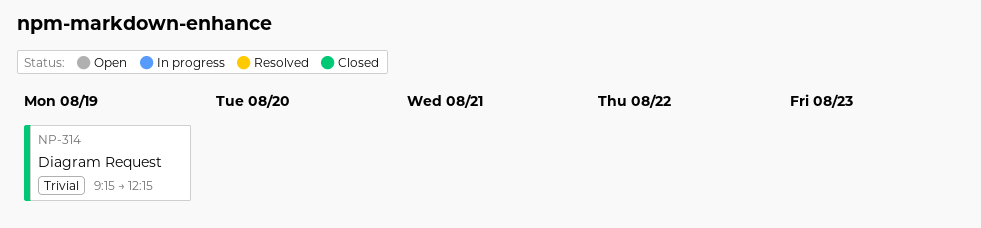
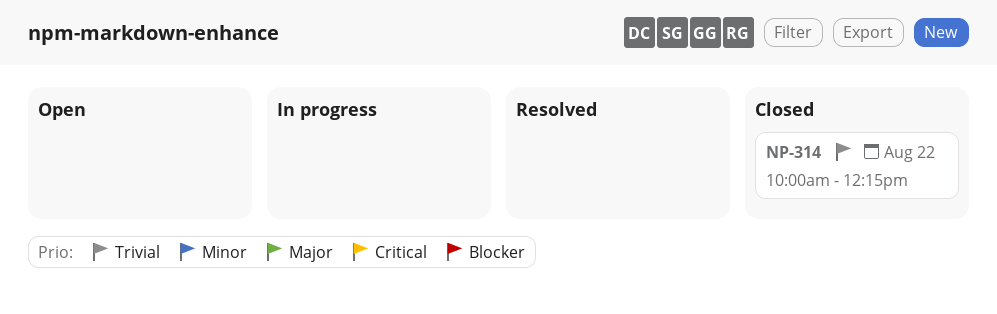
NP-314, day: Aug 19 -> Aug 22
NP-314, begins: 09:15 -> 10:00

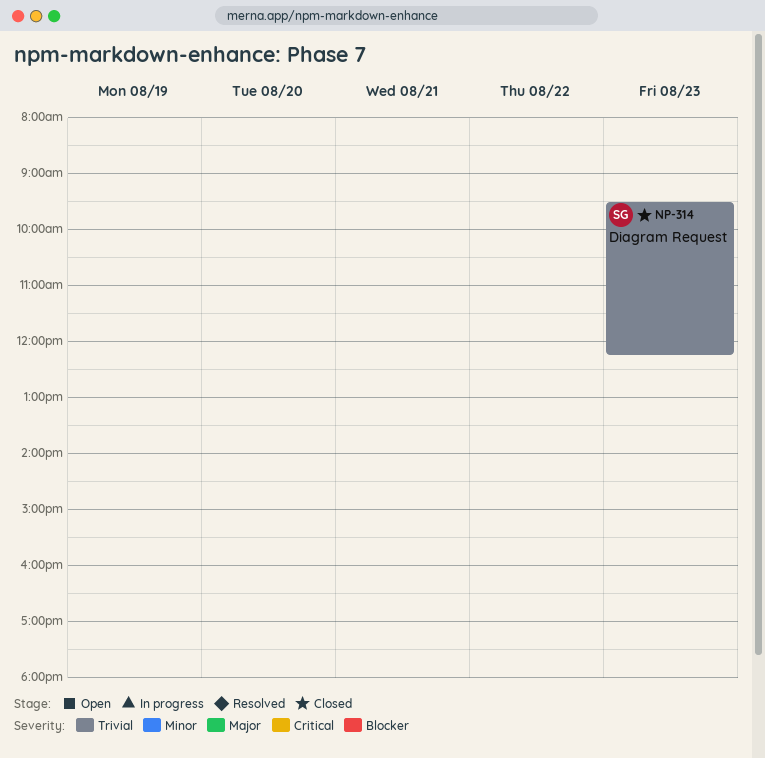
NP-314, day: Aug 22 -> Aug 23
NP-314, begins: 10:00 -> 09:30

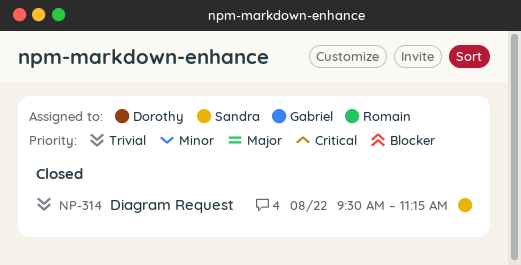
NP-314, day: Aug 23 -> Aug 22
NP-314, ends: 12:15 -> 11:15

